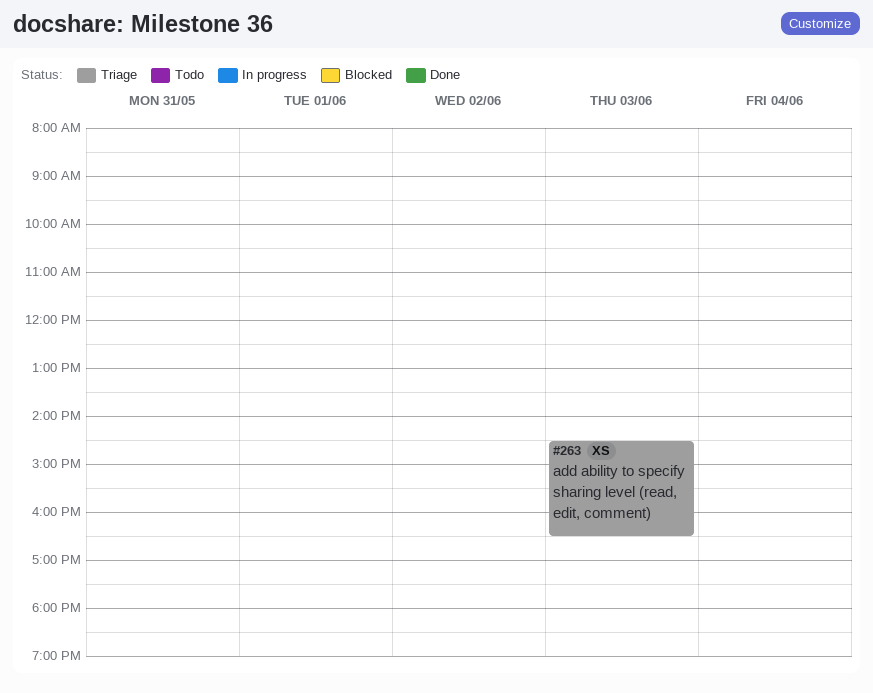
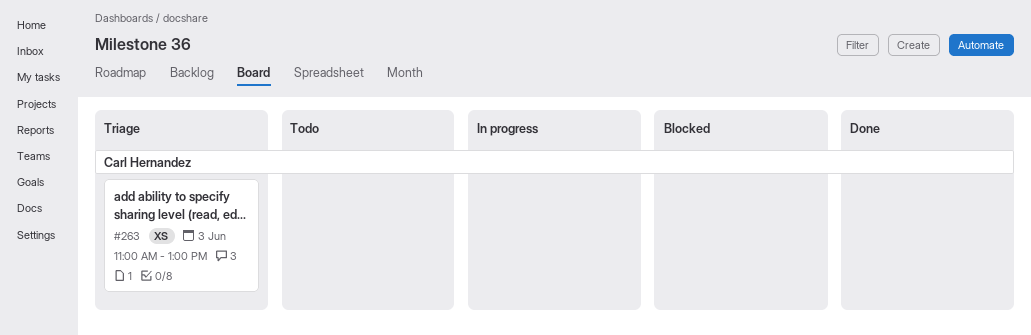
#263, begins: 14:30 -> 11:00
#263, ends: 16:30 -> 13:00

